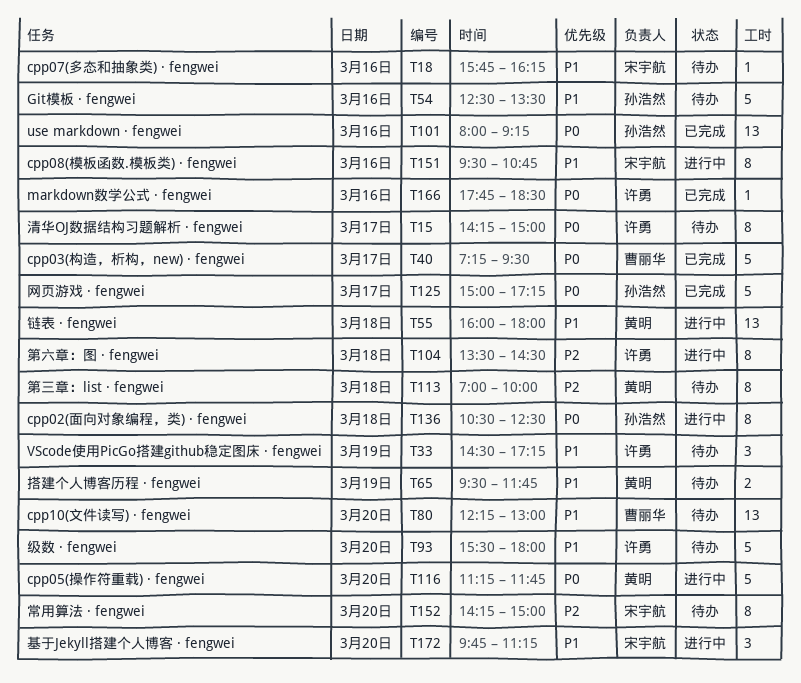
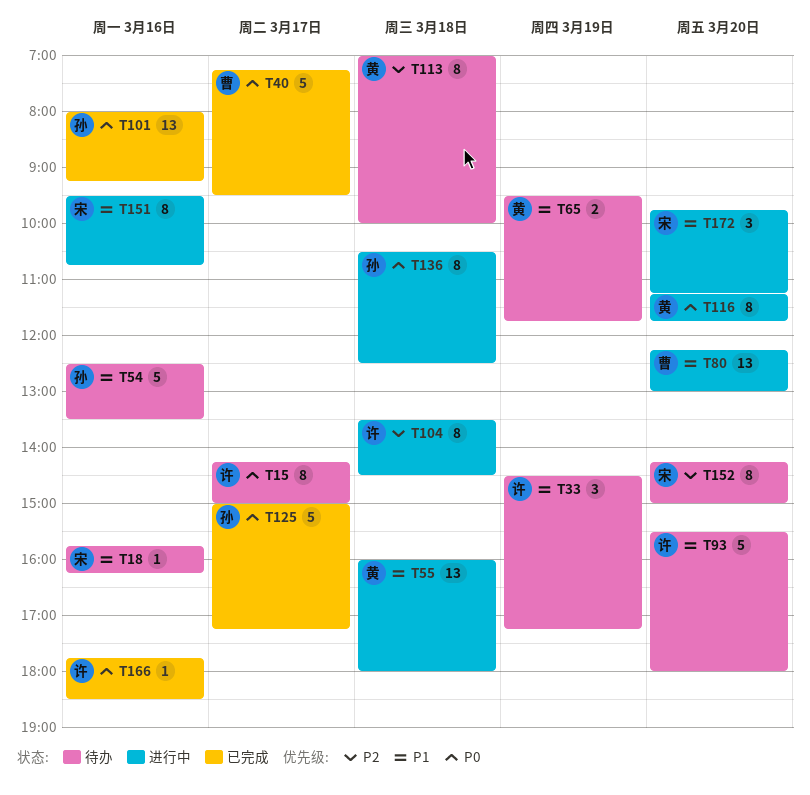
T80, status: 待办 -> 进行中
T116, estimate: 5 -> 8

